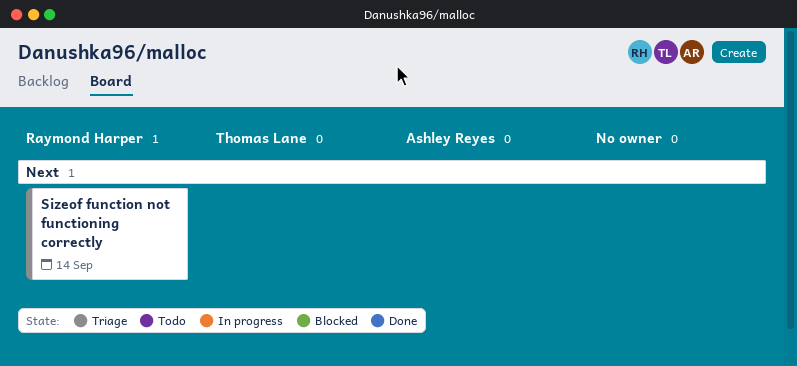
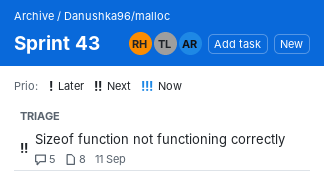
Sizeof function not functioning correctly, due: Sep 14 -> Sep 11

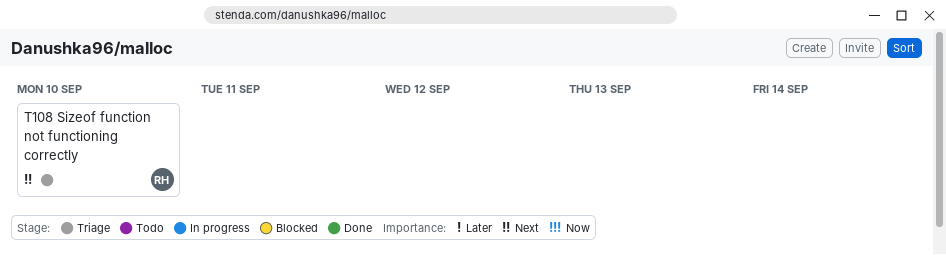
Sizeof function not functioning correctly, due: Sep 11 -> Sep 10

